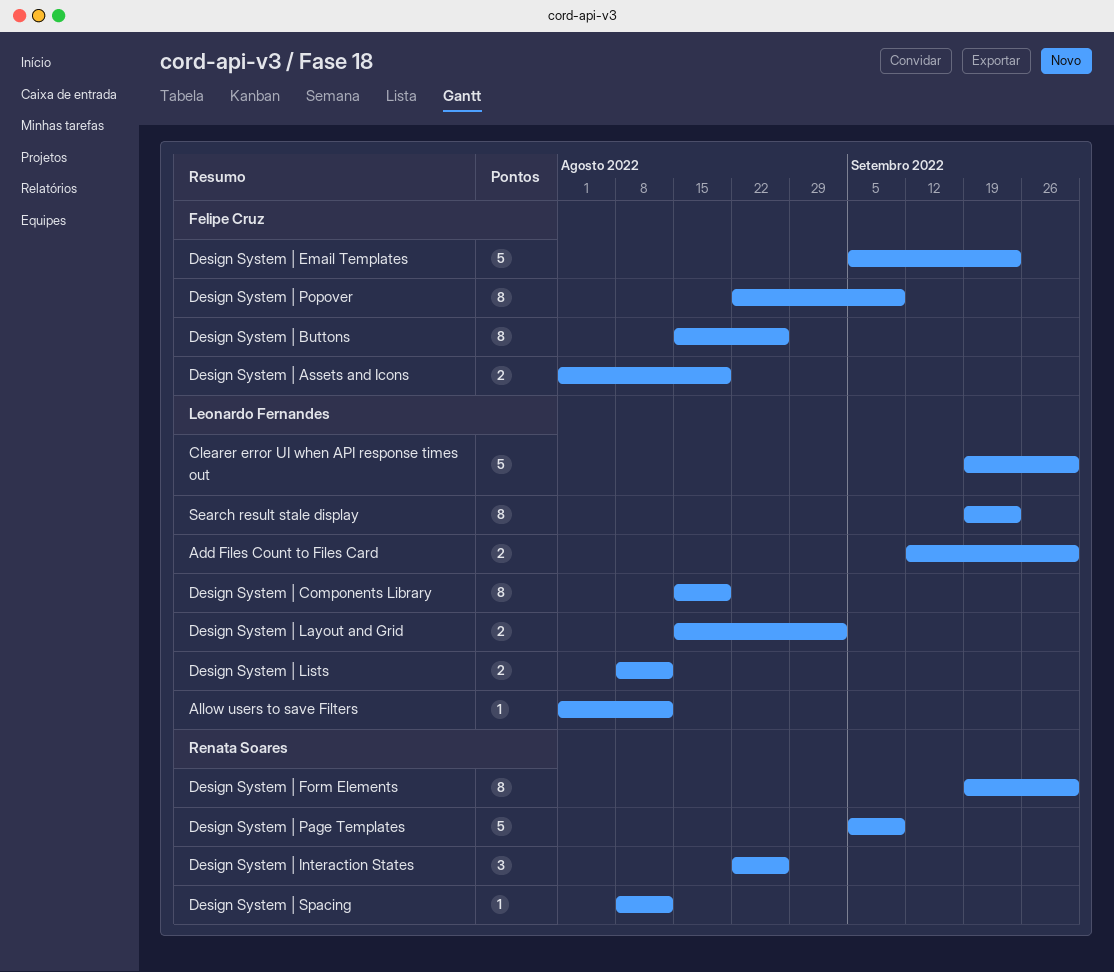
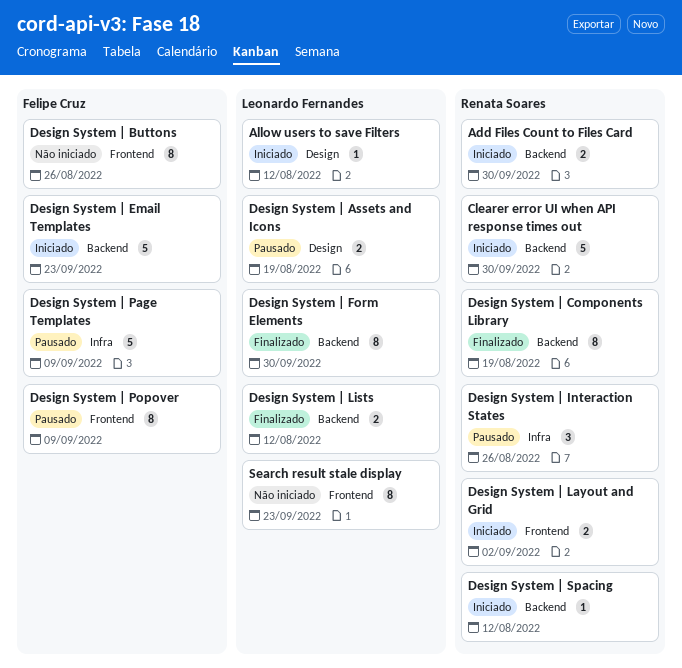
Add Files Count to Files Card, owner: Leonardo Fernandes -> Renata Soares
Clearer error UI when API response times out, owner: Leonardo Fernandes -> Renata Soares
Design System | Assets and Icons, owner: Felipe Cruz -> Leonardo Fernandes
Design System | Components Library, owner: Leonardo Fernandes -> Renata Soares
Design System | Form Elements, owner: Renata Soares -> Leonardo Fernandes
Design System | Layout and Grid, owner: Leonardo Fernandes -> Renata Soares
Design System | Page Templates, owner: Renata Soares -> Felipe Cruz

